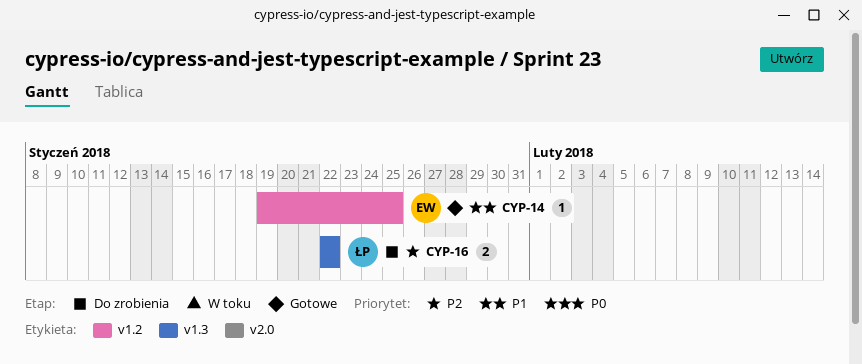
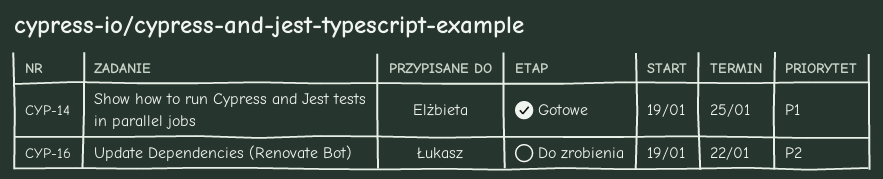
CYP-16, start: Jan 22 -> Jan 19

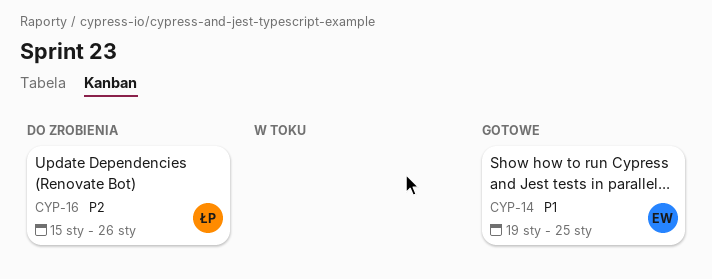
CYP-16, start: Jan 19 -> Jan 15
CYP-16, due: Jan 22 -> Jan 26

